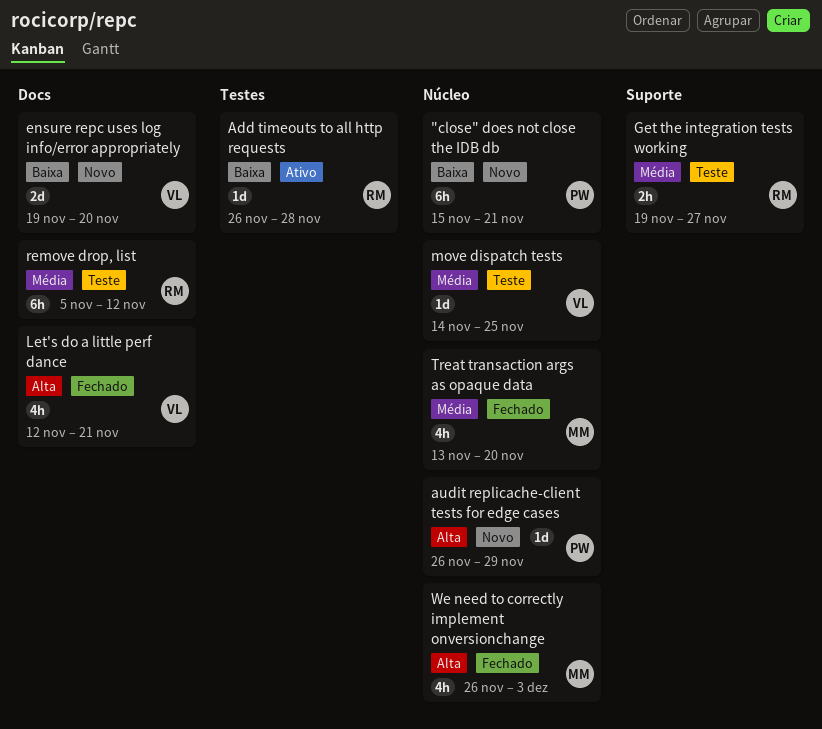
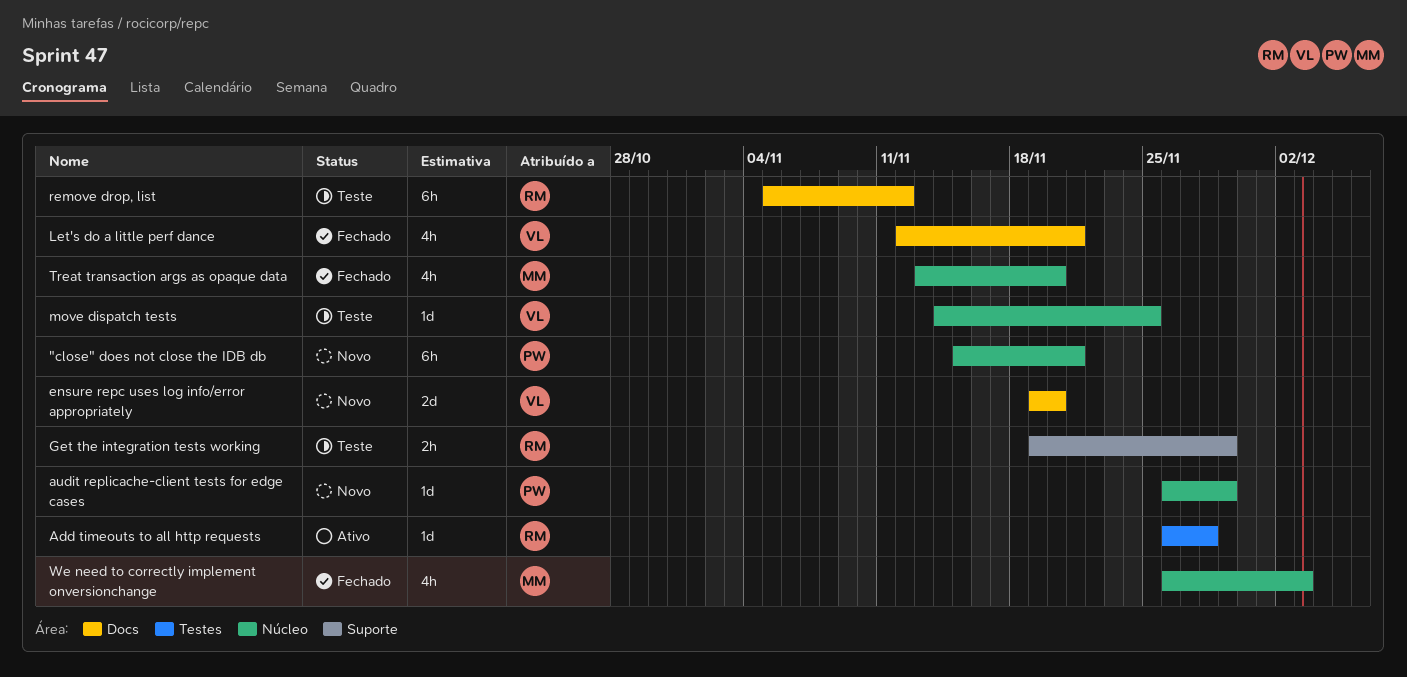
Get the integration tests working, due: Nov 27 -> Nov 29

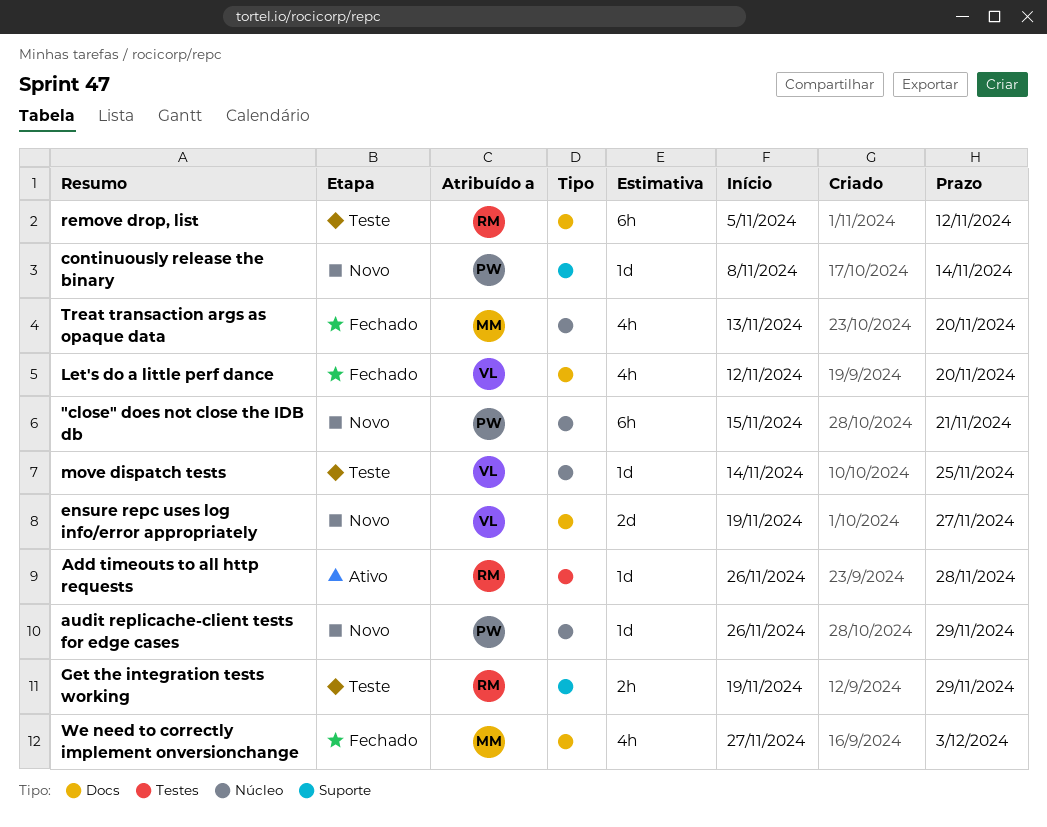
continuously release the binary: none -> present
ensure repc uses log info/error appropriately, due: Nov 20 -> Nov 27
Let's do a little perf dance, due: Nov 21 -> Nov 20
We need to correctly implement onversionchange, label: Núcleo -> Docs
We need to correctly implement onversionchange, start: Nov 26 -> Nov 27

